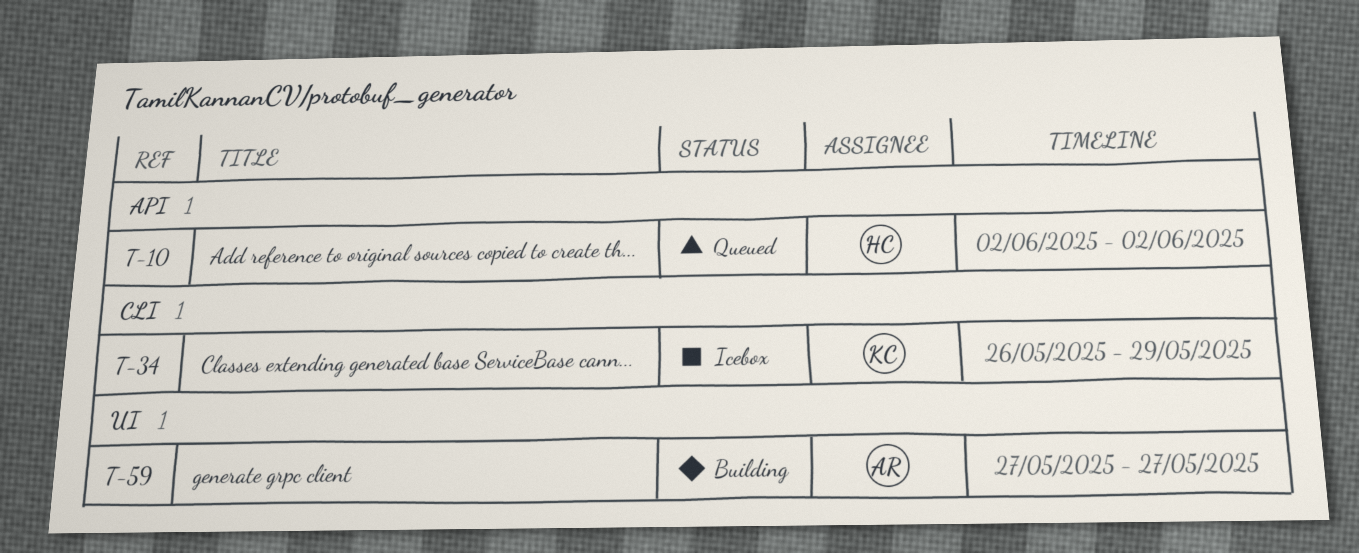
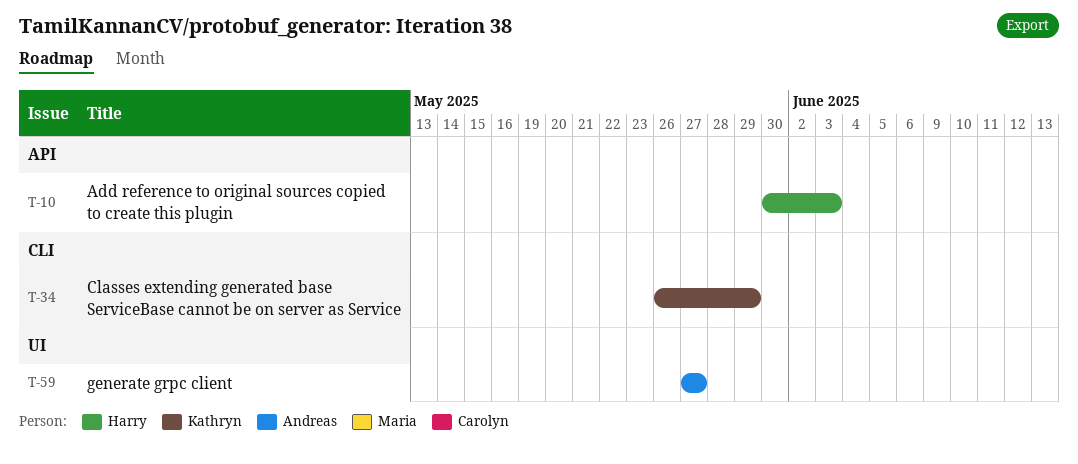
T-10, start: Jun 2 -> May 30
T-10, due: Jun 2 -> Jun 3

